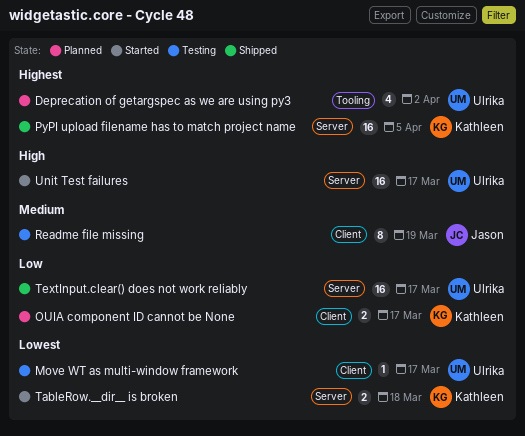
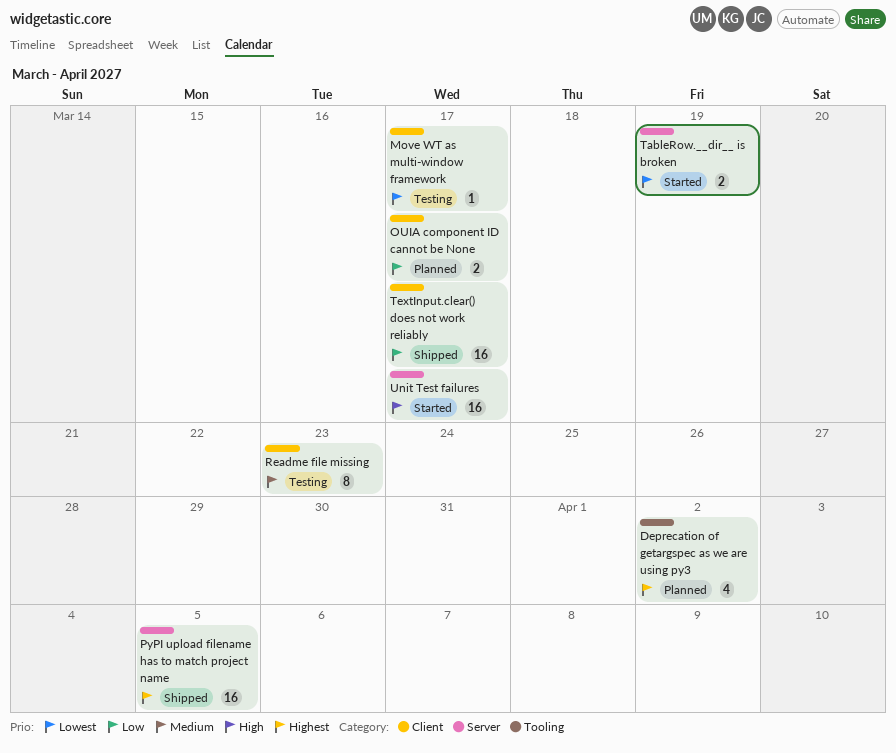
Readme file missing, due: Mar 19 -> Mar 23
TableRow.__dir__ is broken, due: Mar 18 -> Mar 19
TextInput.clear() does not work reliably, label: Server -> Client

